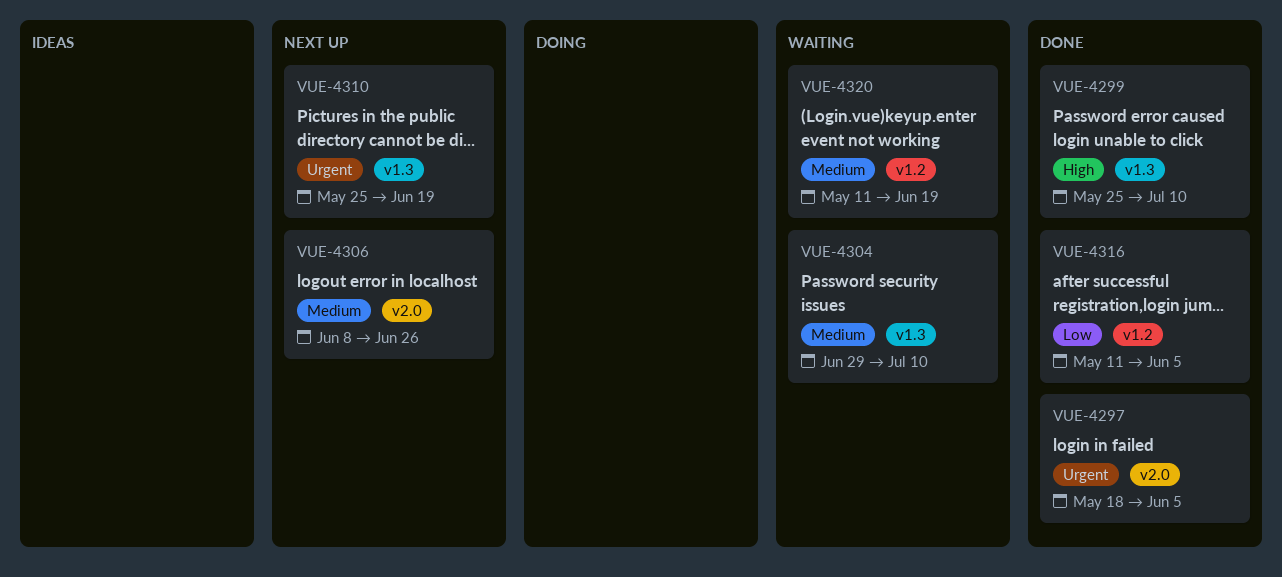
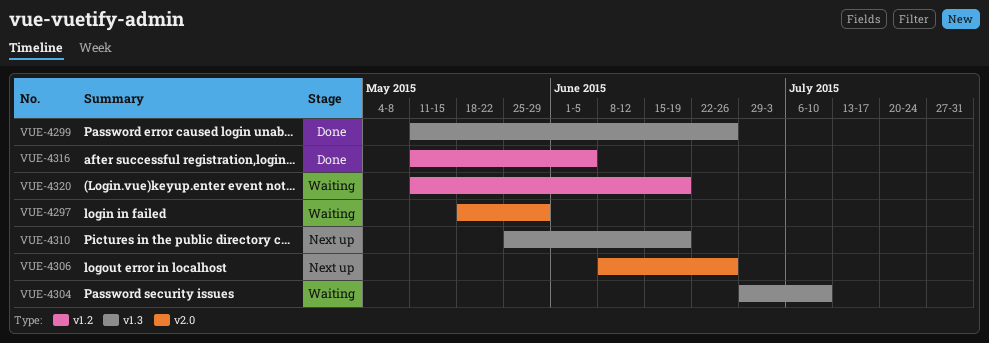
VUE-4297, status: Done -> Waiting
VUE-4297, due: Jun 5 -> May 29
VUE-4299, start: May 25 -> May 11
VUE-4299, due: Jul 10 -> Jun 26

